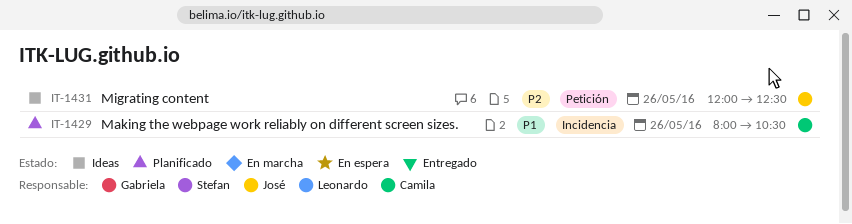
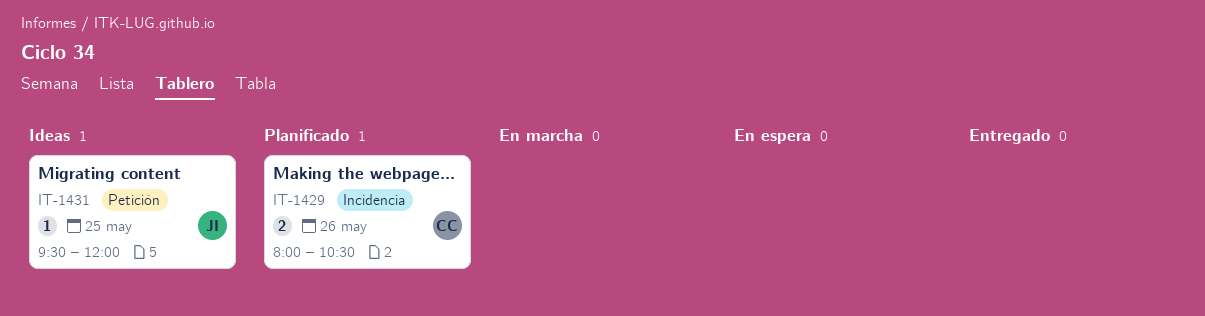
IT-1431, day: May 26 -> May 25
IT-1431, begins: 12:00 -> 09:30
IT-1431, ends: 12:30 -> 12:00

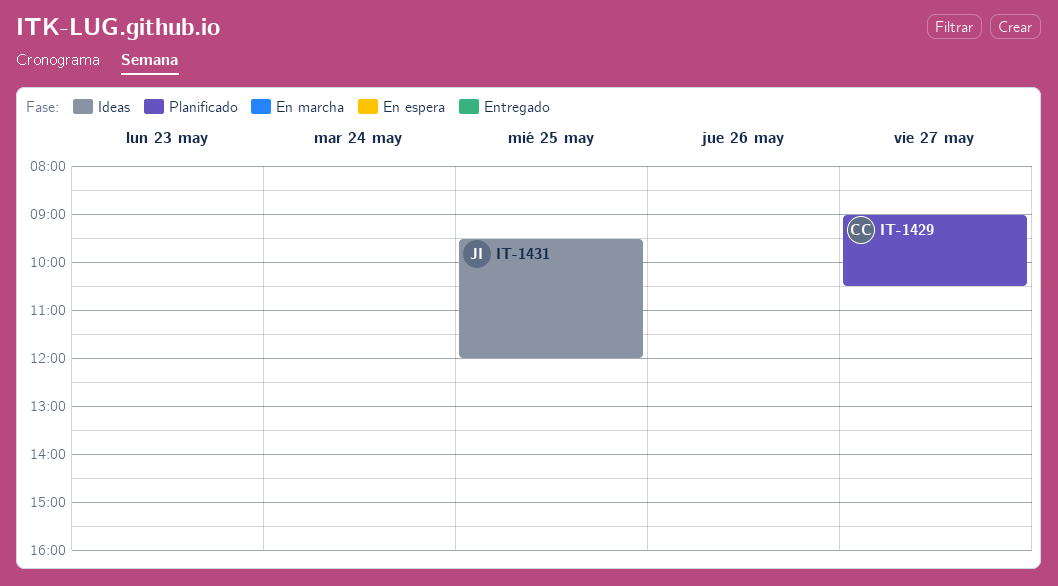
IT-1429, day: May 26 -> May 27
IT-1429, begins: 08:00 -> 09:00

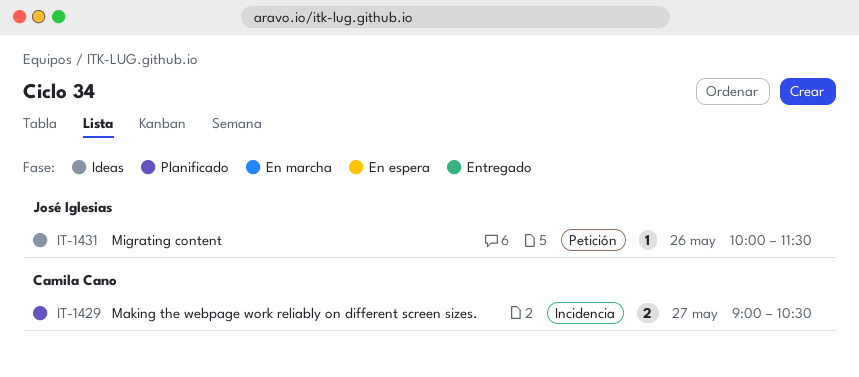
IT-1431, day: May 25 -> May 26
IT-1431, begins: 09:30 -> 10:00
IT-1431, ends: 12:00 -> 11:30

